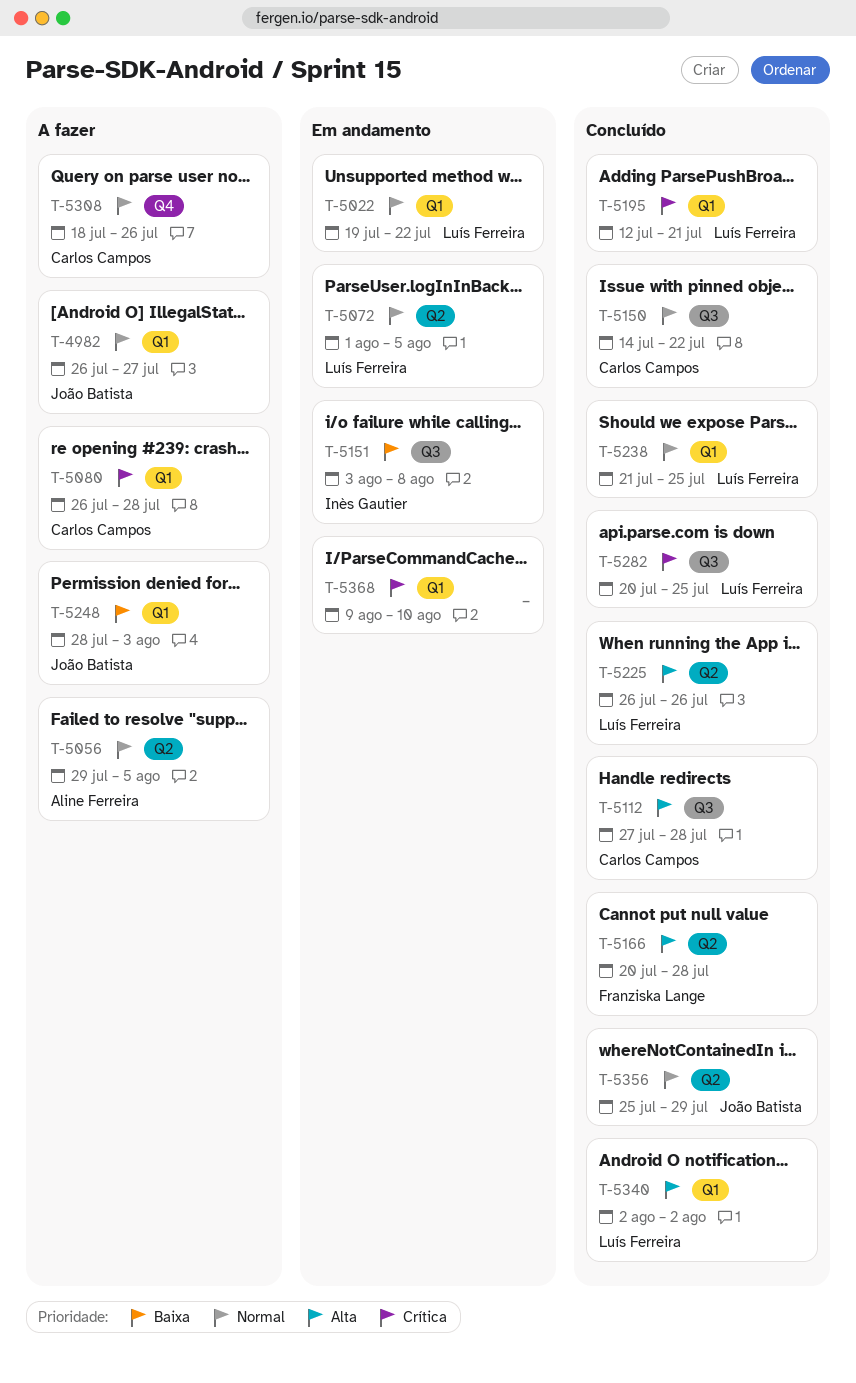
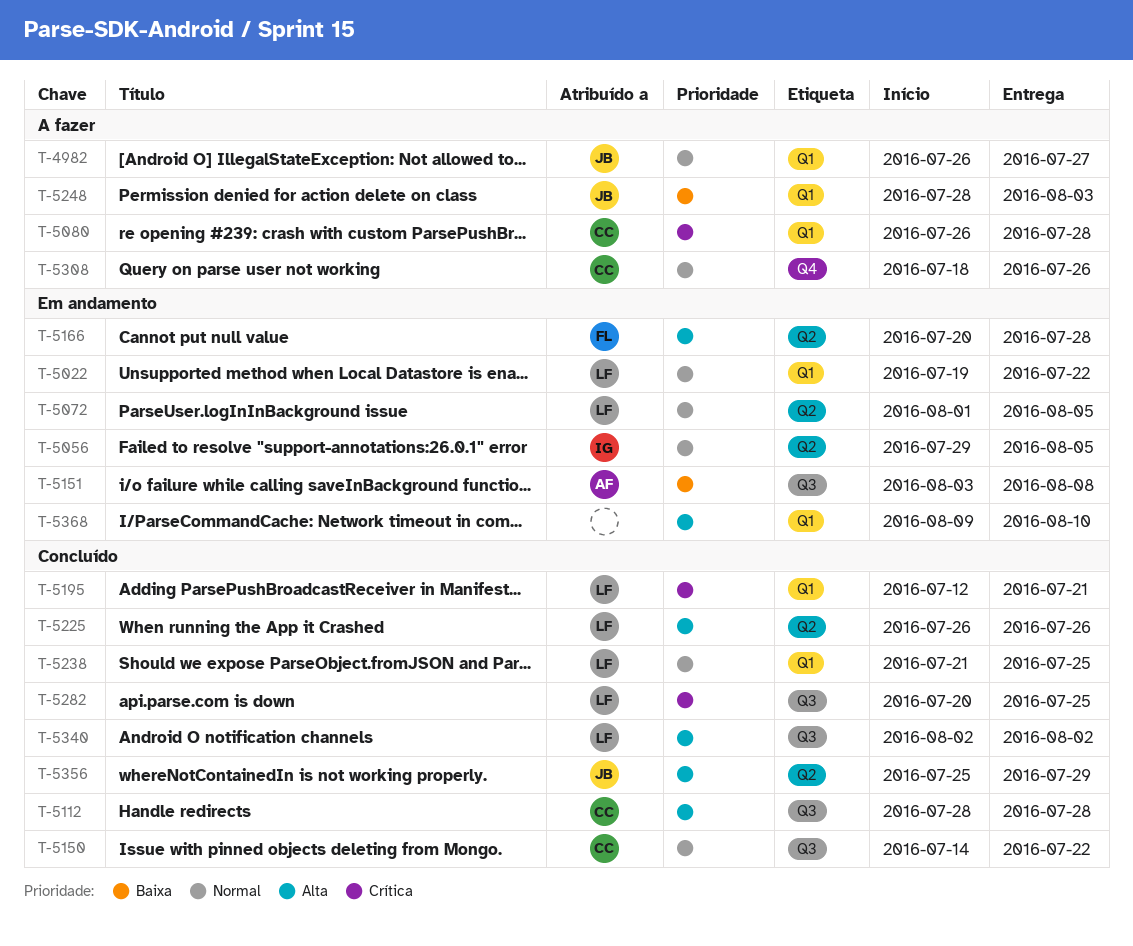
T-5056, status: A fazer -> Em andamento
T-5056, owner: Aline Ferreira -> Inès Gautier
T-5112, start: Jul 27 -> Jul 28
T-5151, owner: Inès Gautier -> Aline Ferreira
T-5166, status: Concluído -> Em andamento
T-5340, label: Q1 -> Q3
T-5356, priority: Normal -> Alta
T-5368, priority: Crítica -> Alta

